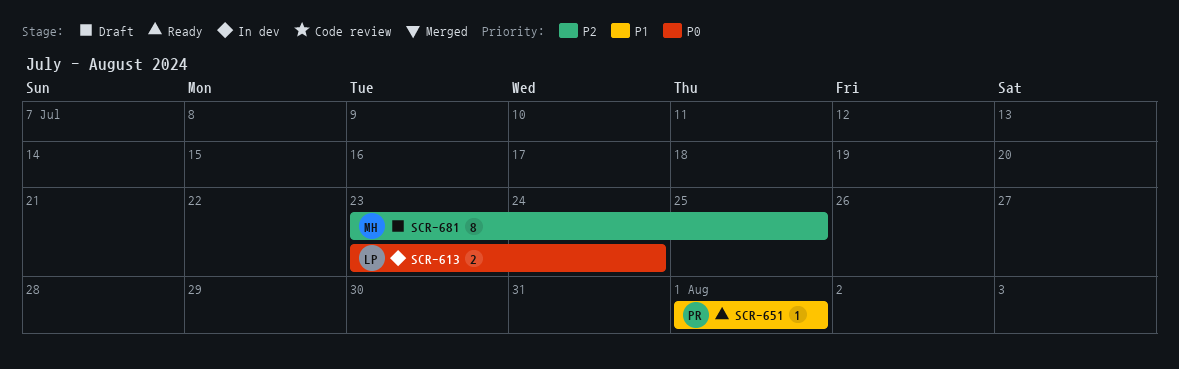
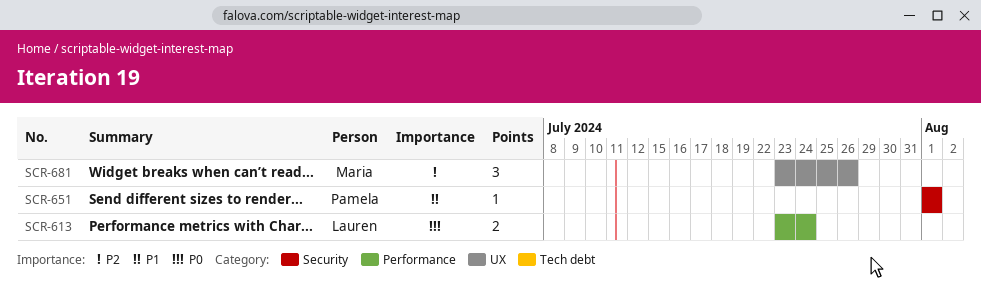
SCR-681, estimate: 8 -> 3
SCR-681, due: Jul 25 -> Jul 26

